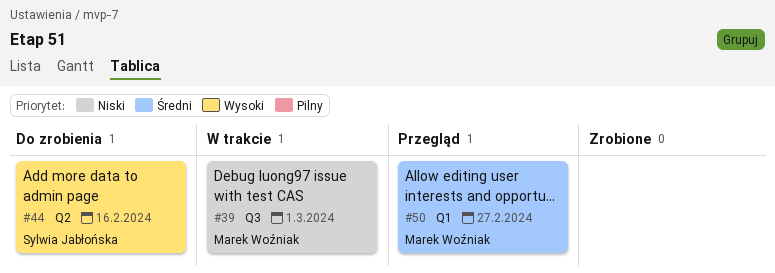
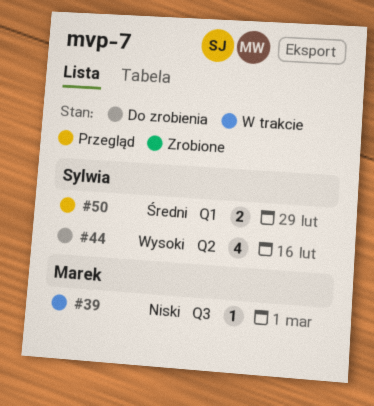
#50, owner: Marek Woźniak -> Sylwia Jabłońska
#50, due: Feb 27 -> Feb 29

